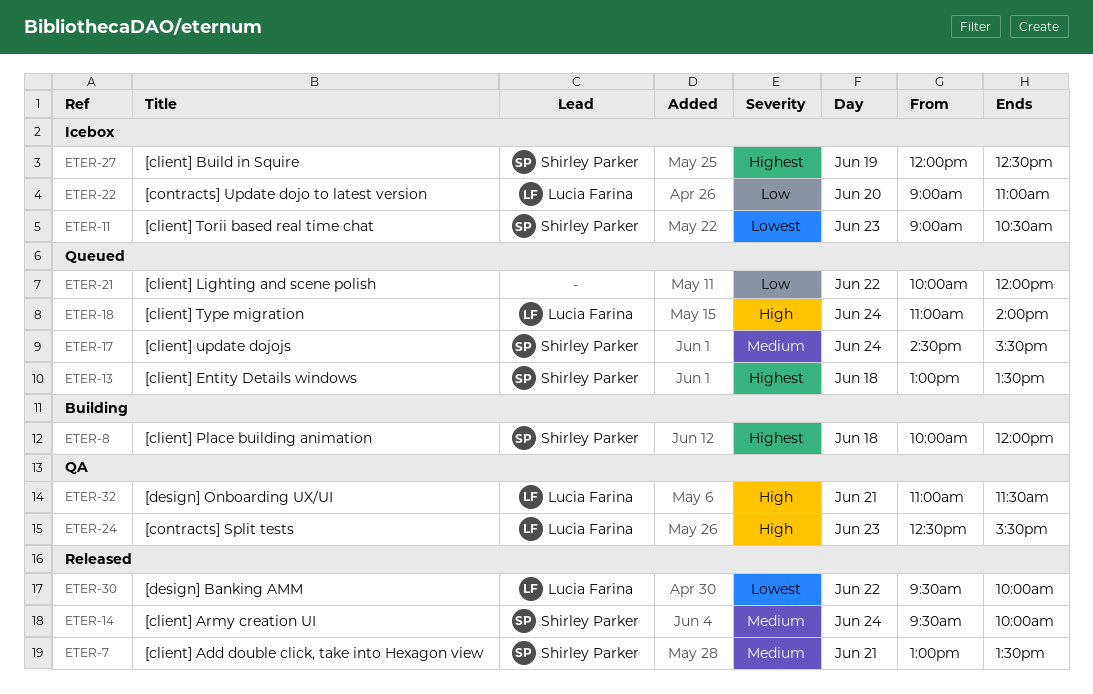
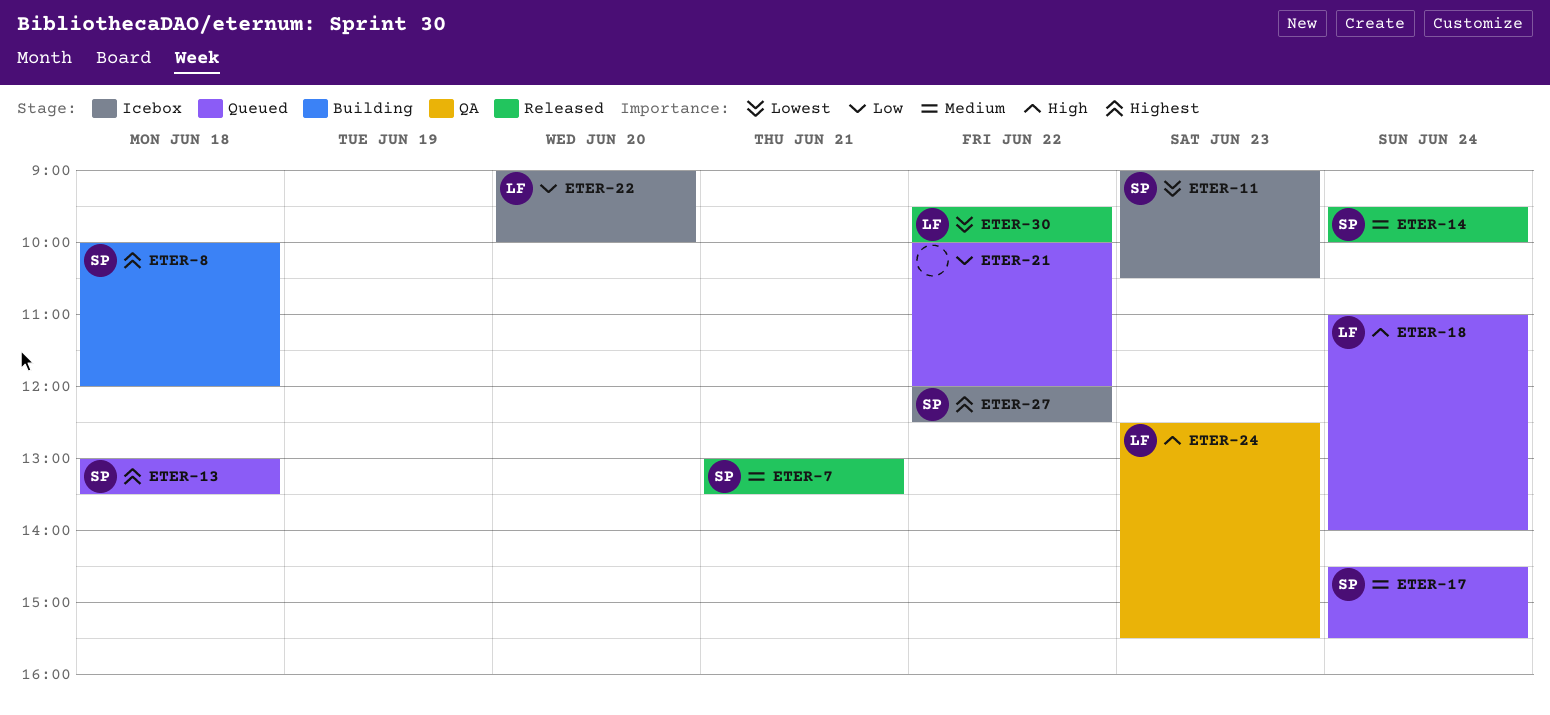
ETER-22, ends: 11:00 -> 10:00
ETER-27, day: Jun 19 -> Jun 22
ETER-32: present -> none

